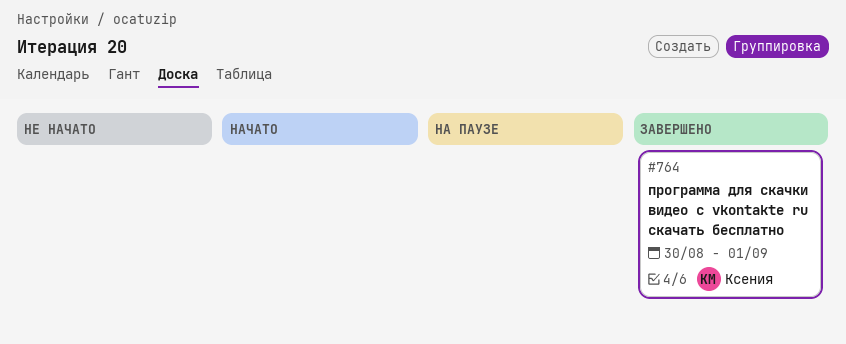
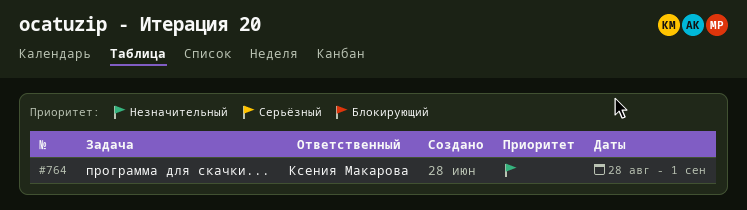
#764, start: Aug 30 -> Aug 28

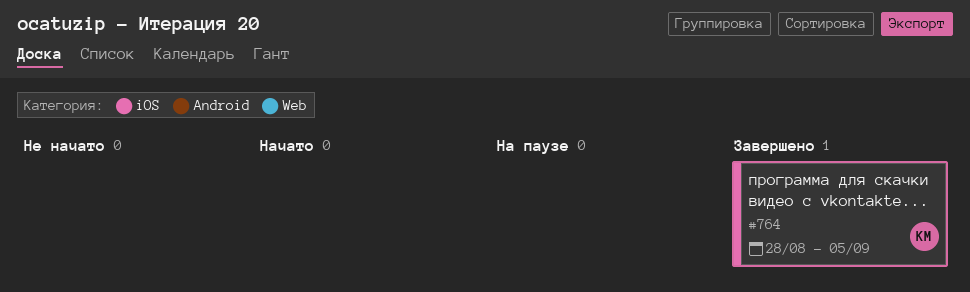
#764, due: Sep 1 -> Sep 5

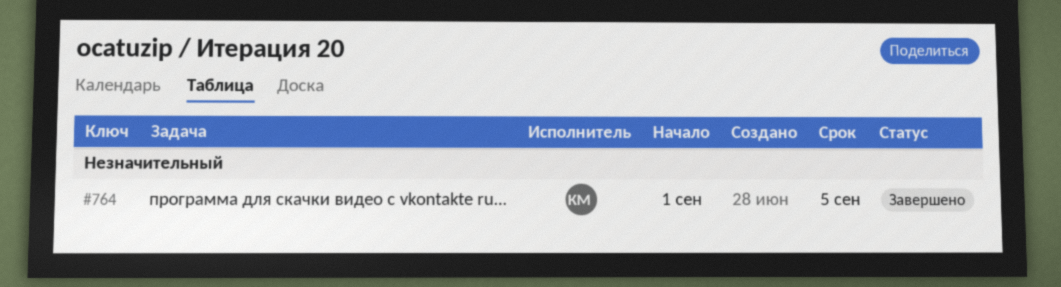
#764, start: Aug 28 -> Sep 1

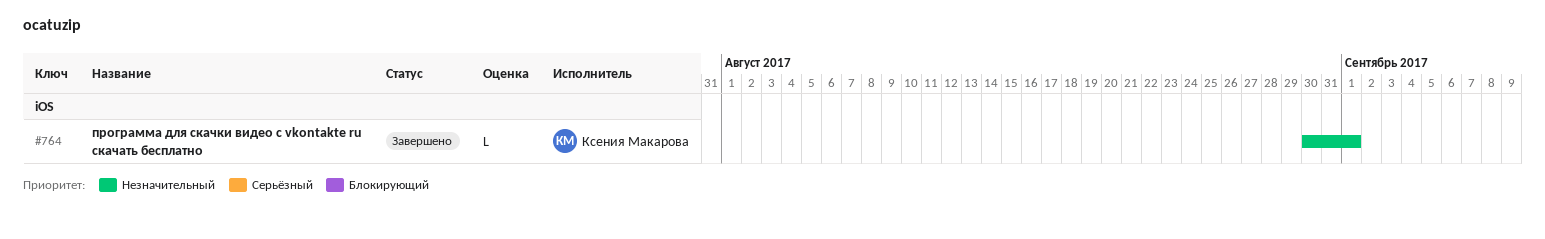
#764, start: Sep 1 -> Aug 30
#764, due: Sep 5 -> Sep 1

